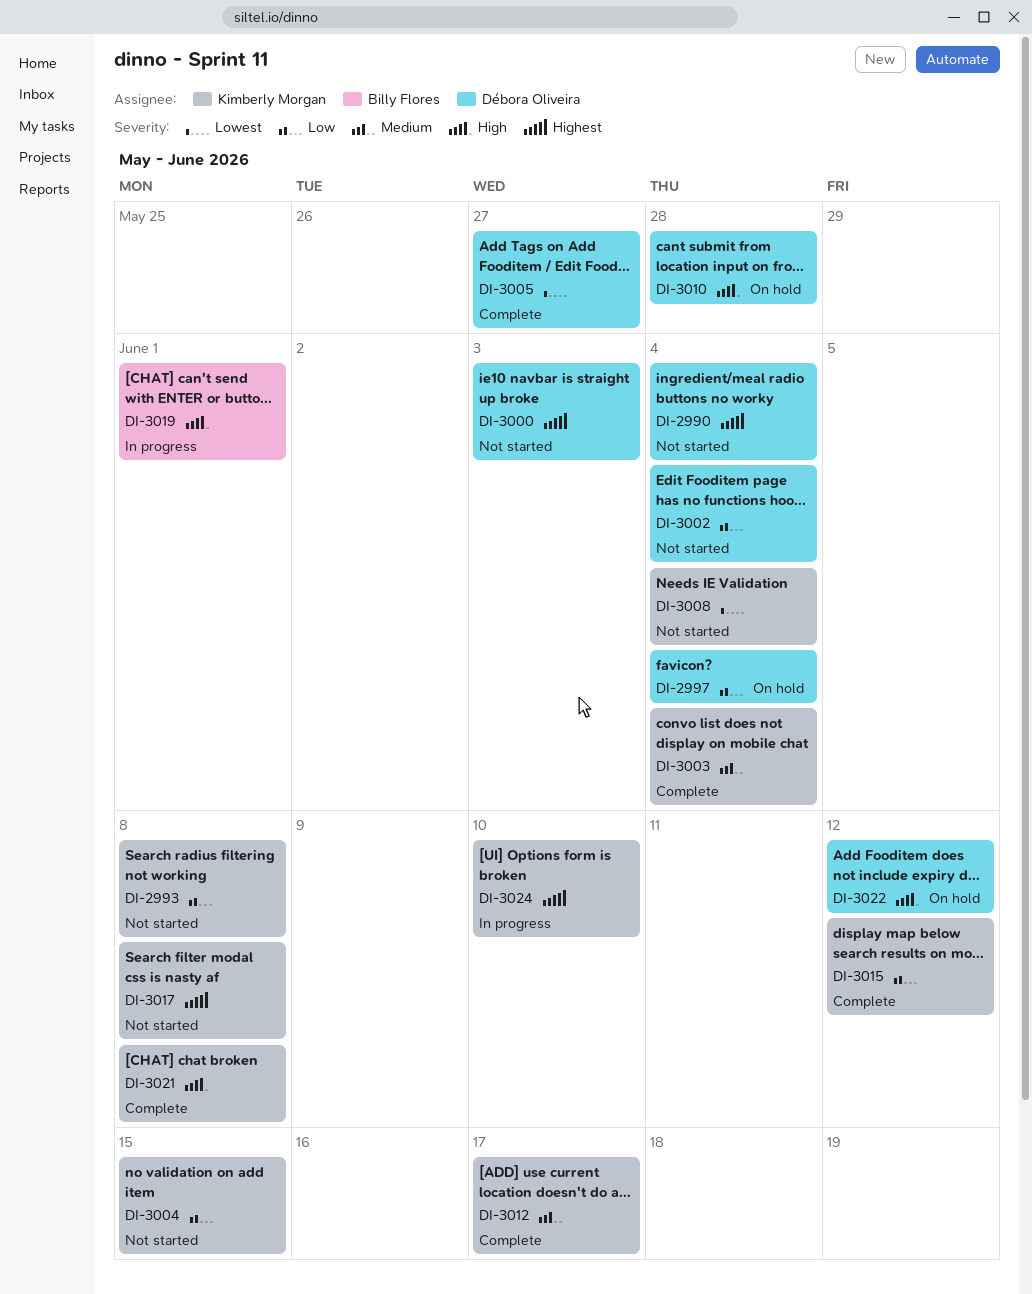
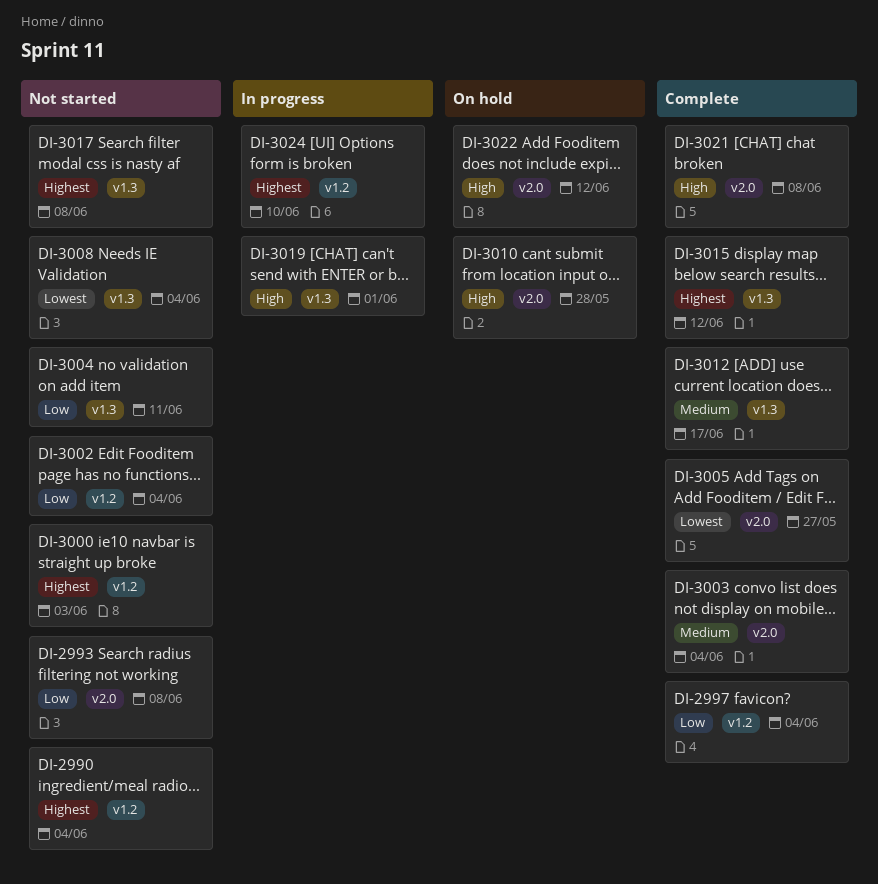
DI-2997, status: On hold -> Complete
DI-3004, due: Jun 15 -> Jun 11
DI-3015, priority: Low -> Highest

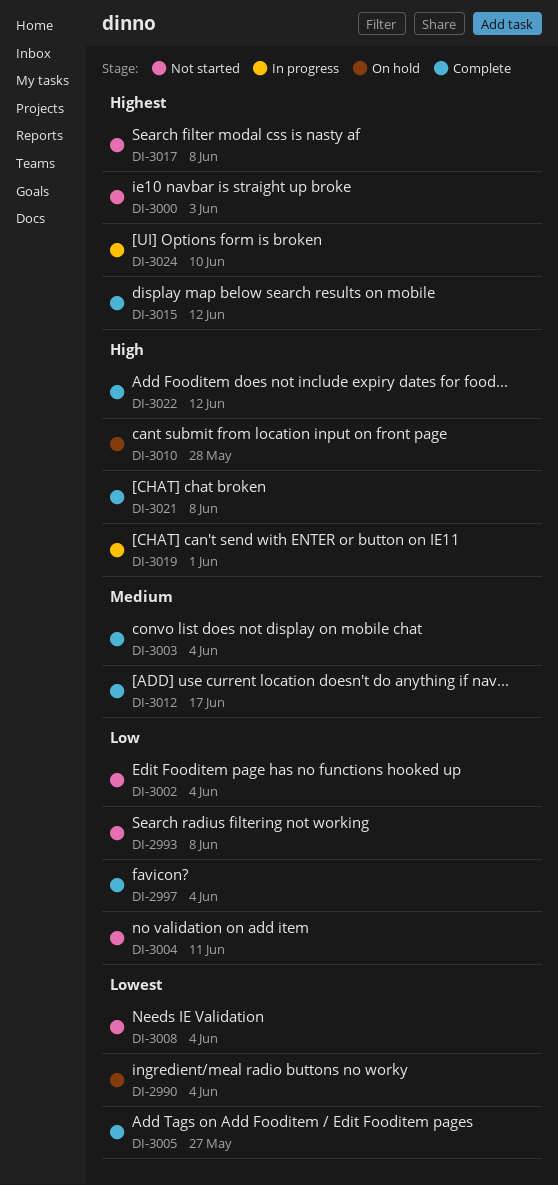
DI-2990, status: Not started -> On hold
DI-2990, priority: Highest -> Lowest
DI-3022, status: On hold -> Complete

